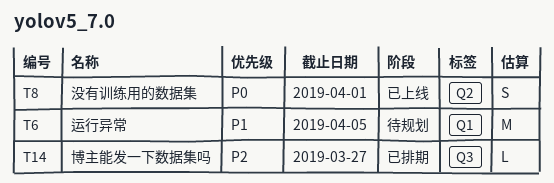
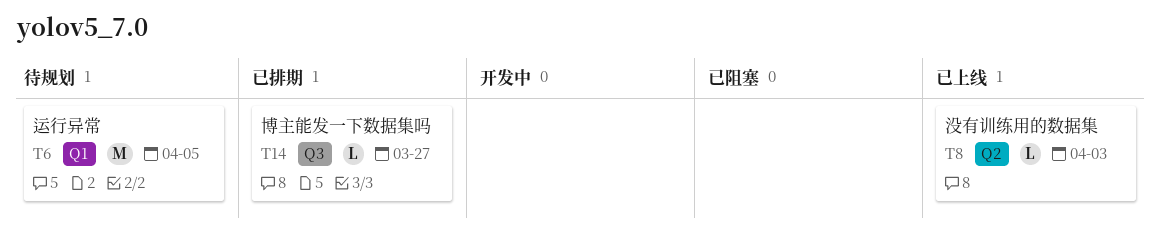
T8, estimate: S -> L
T8, due: Apr 1 -> Apr 3

